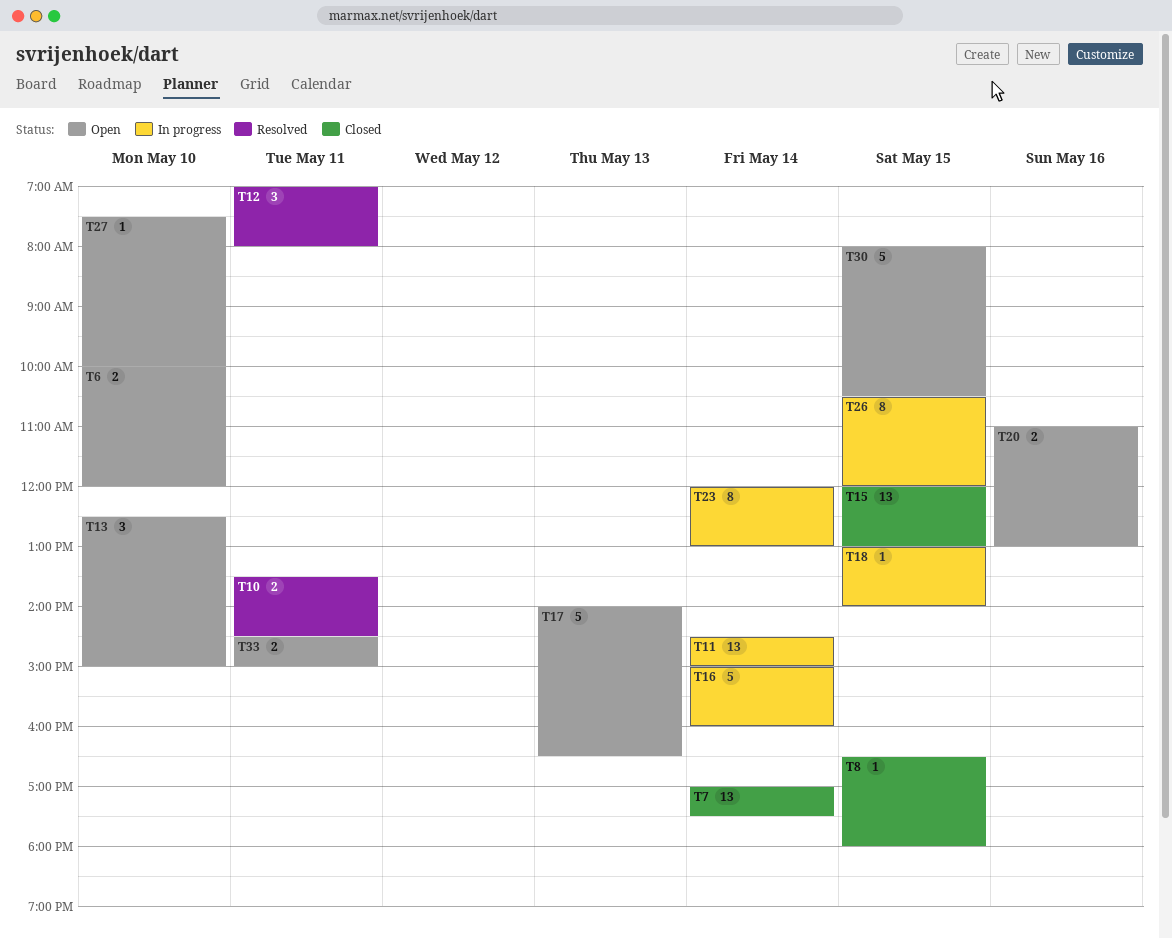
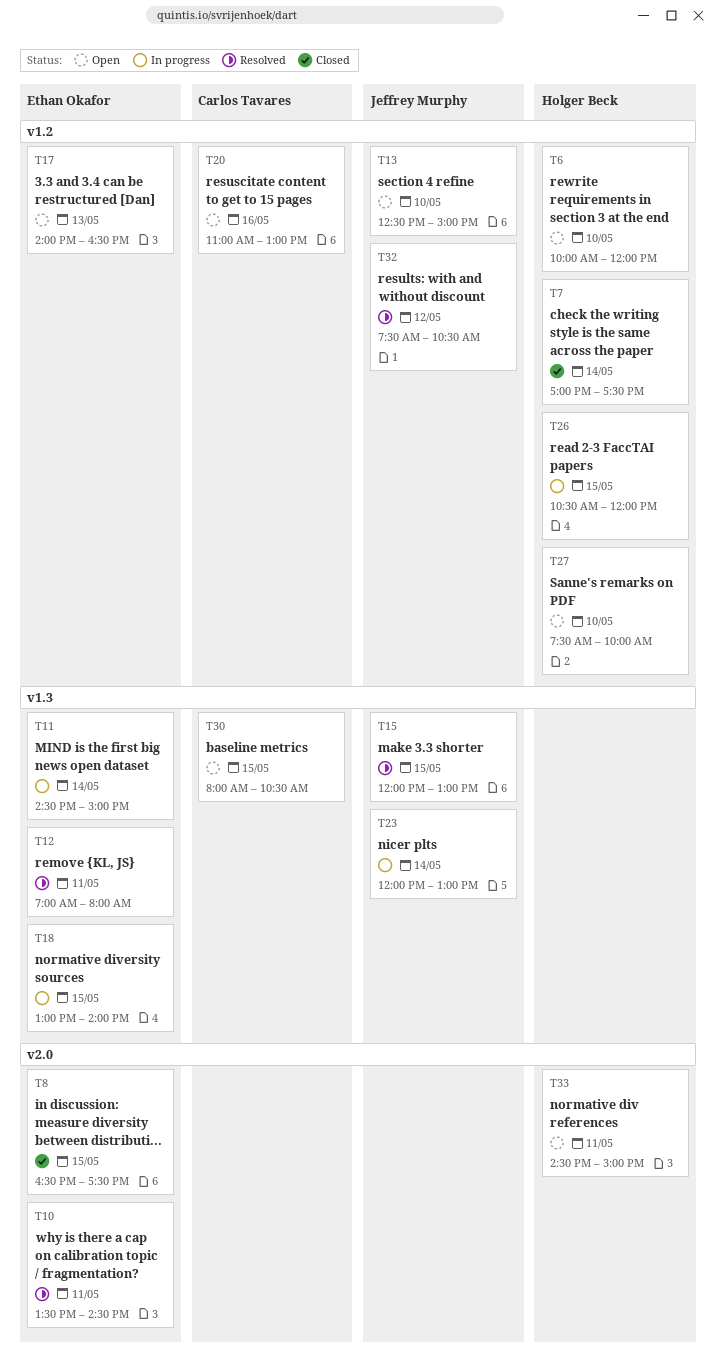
T8, ends: 18:00 -> 17:30
T15, status: Closed -> Resolved
T16: present -> none
T32: none -> present

